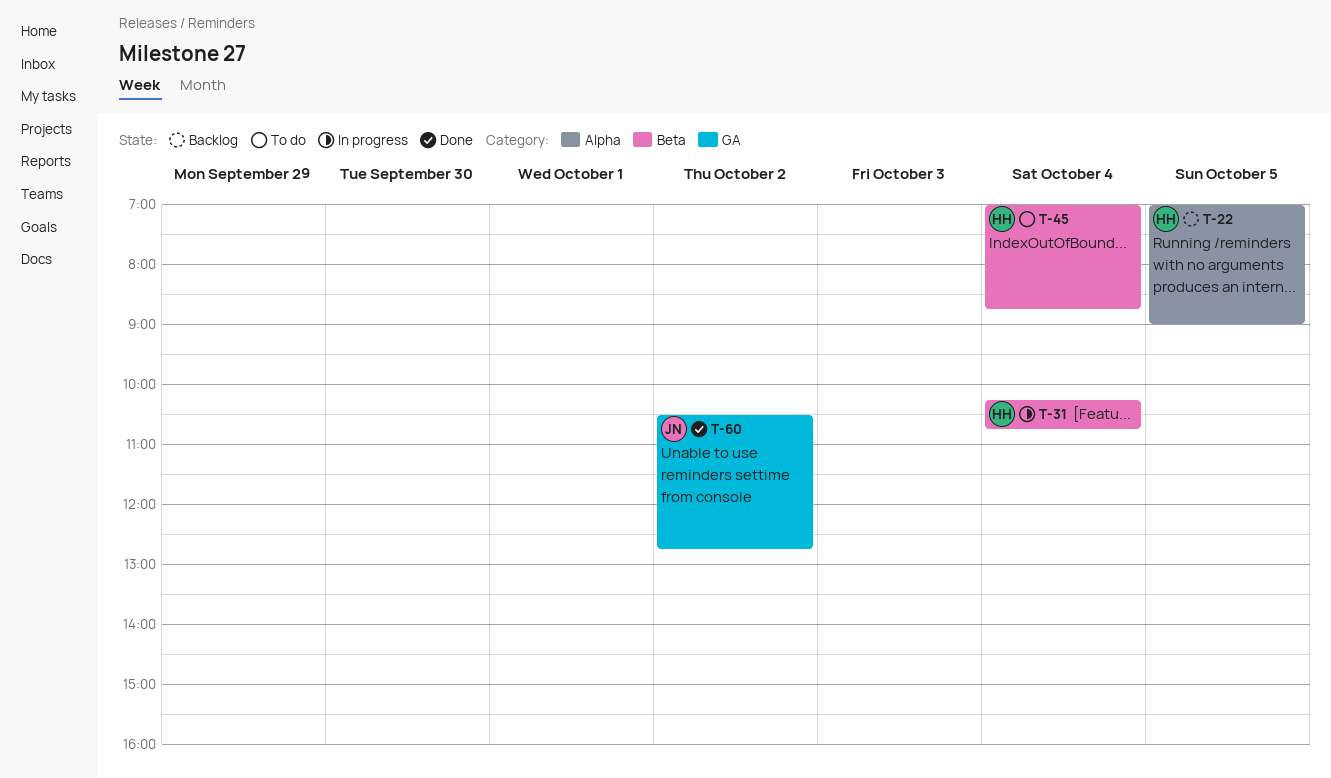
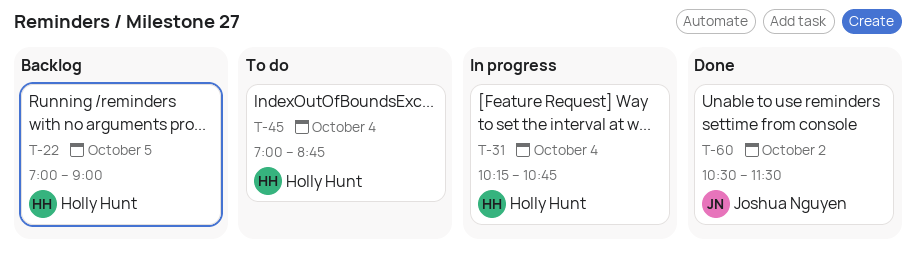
T-60, ends: 12:45 -> 11:30

